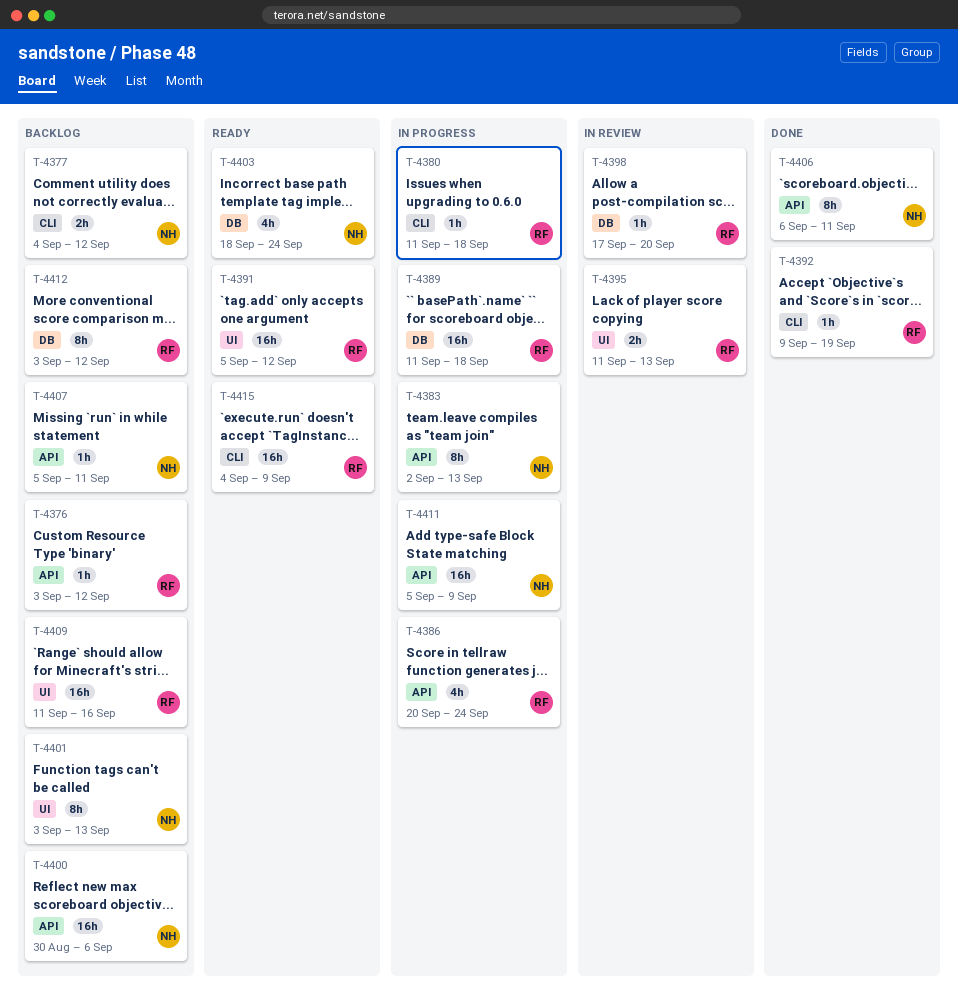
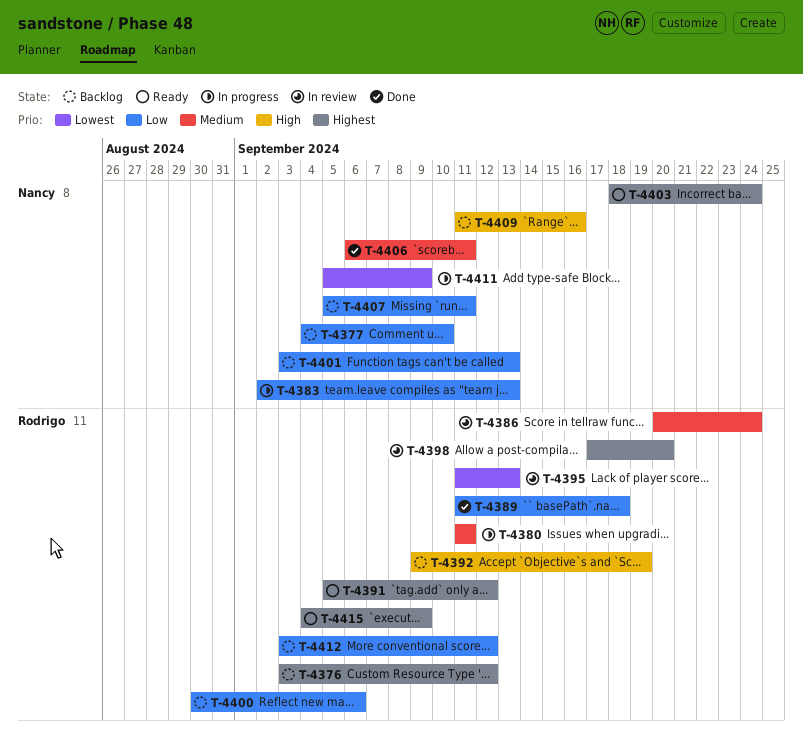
T-4377, due: Sep 12 -> Sep 10
T-4380, due: Sep 18 -> Sep 11
T-4386, status: In progress -> In review
T-4389, status: In progress -> Done
T-4392, status: Done -> Backlog
T-4400, owner: Nancy -> Rodrigo
T-4409, owner: Rodrigo -> Nancy

